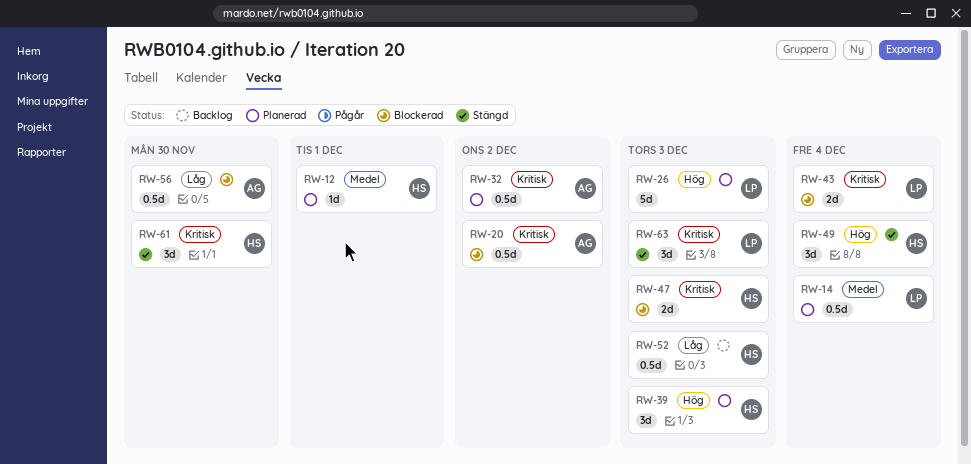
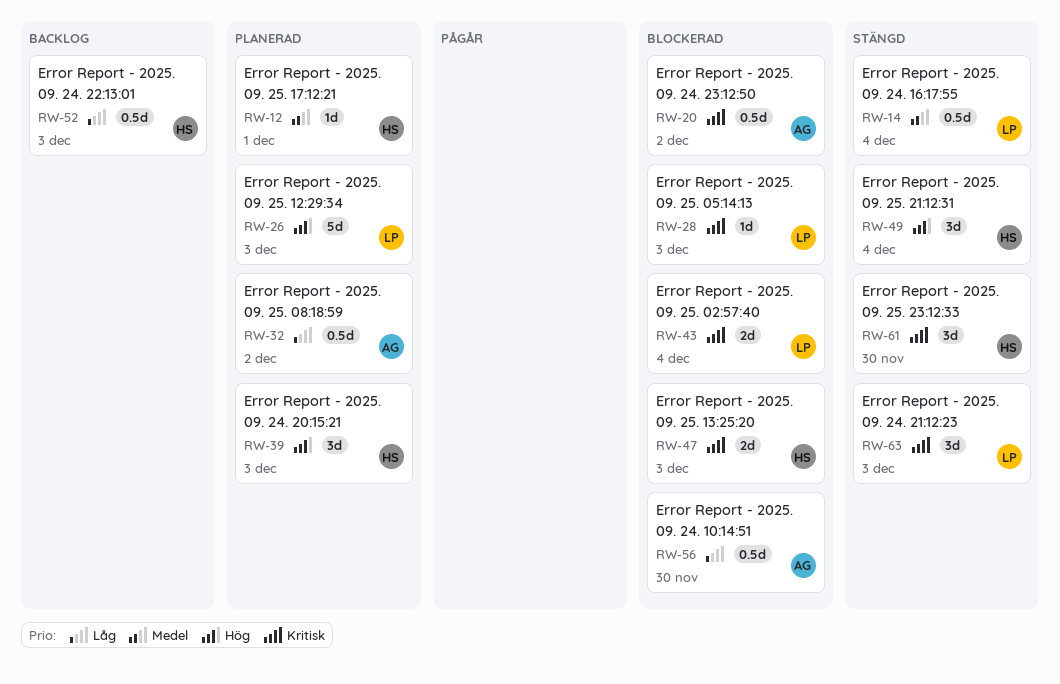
RW-14, status: Planerad -> Stängd
RW-28: none -> present
RW-32, priority: Kritisk -> Låg

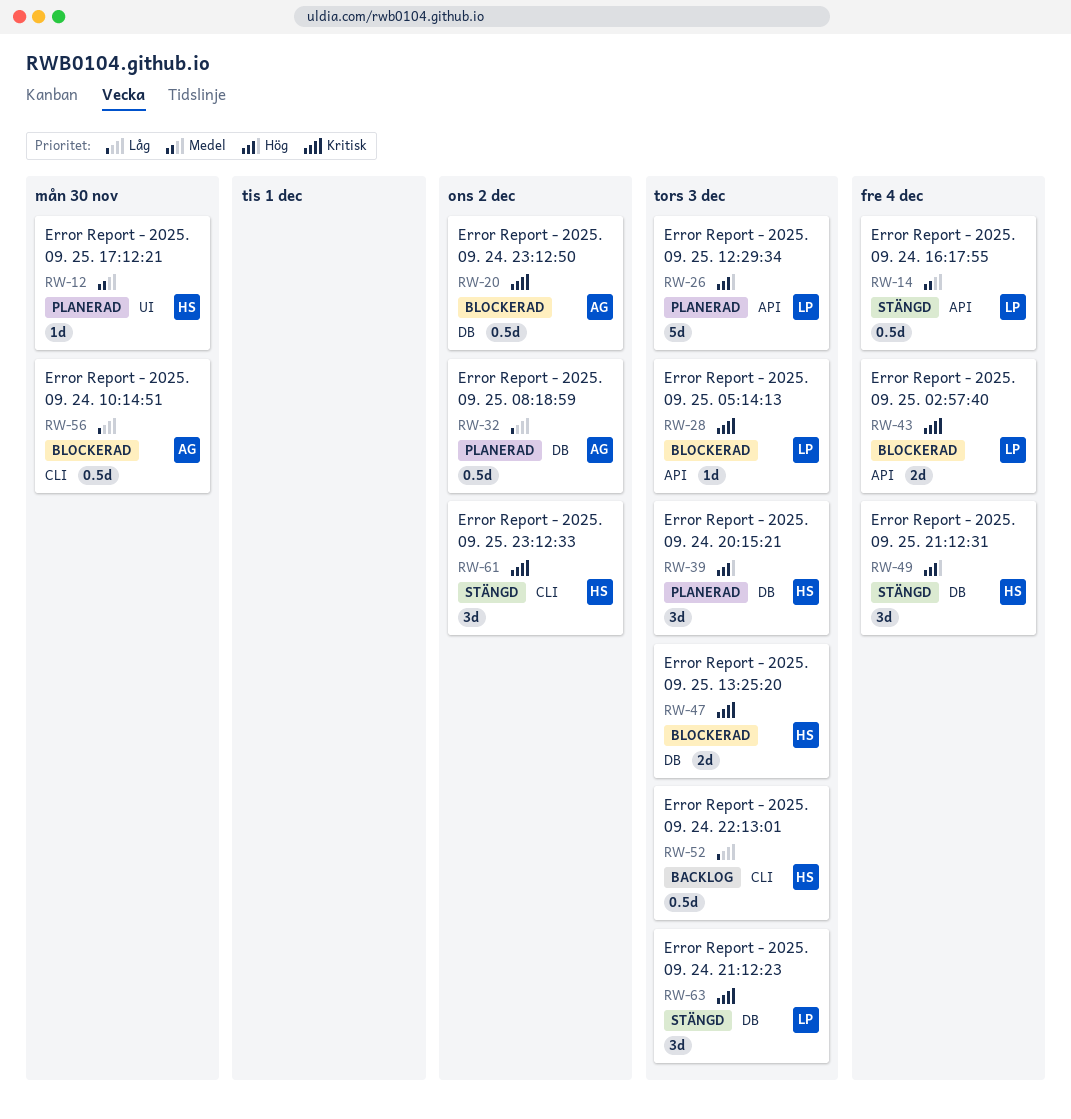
RW-12, due: Dec 1 -> Nov 30
RW-61, due: Nov 30 -> Dec 2

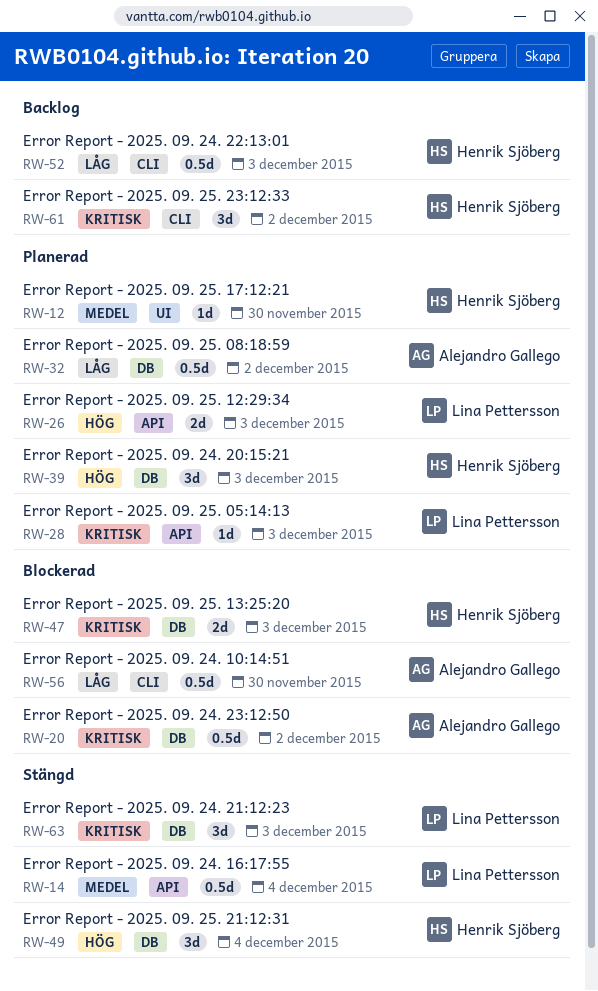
RW-26, estimate: 5d -> 2d
RW-28, status: Blockerad -> Planerad
RW-43: present -> none
RW-61, status: Stängd -> Backlog

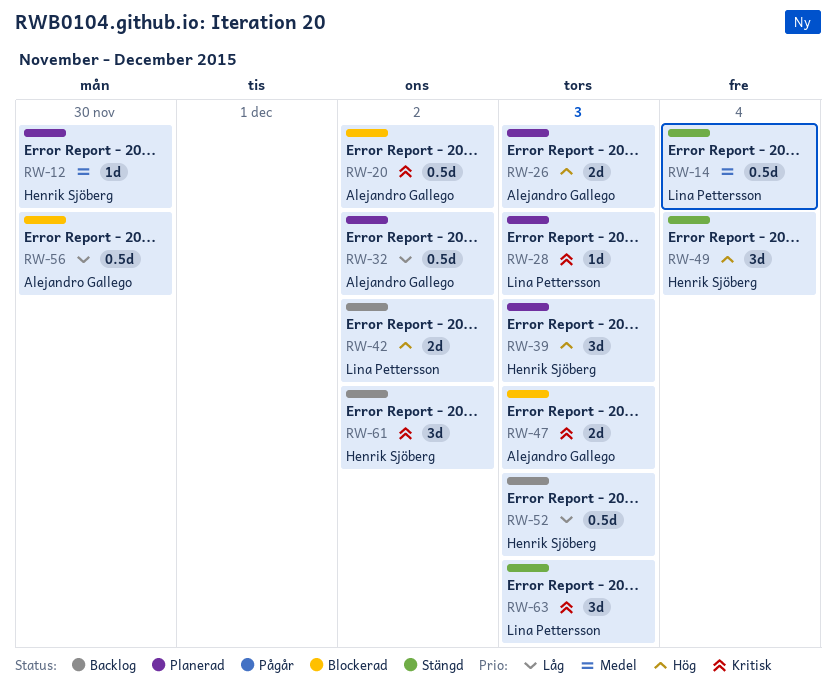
RW-26, owner: Lina Pettersson -> Alejandro Gallego
RW-42: none -> present
RW-47, owner: Henrik Sjöberg -> Alejandro Gallego

